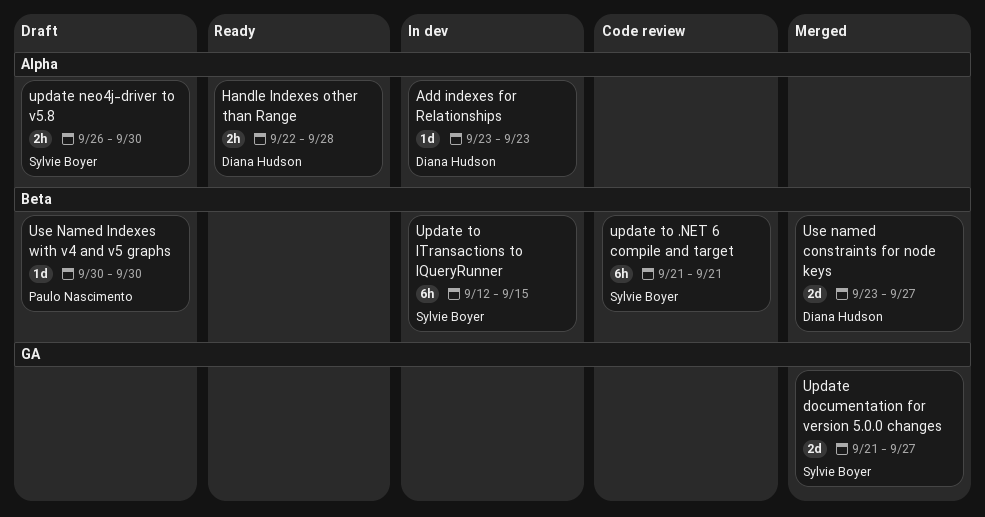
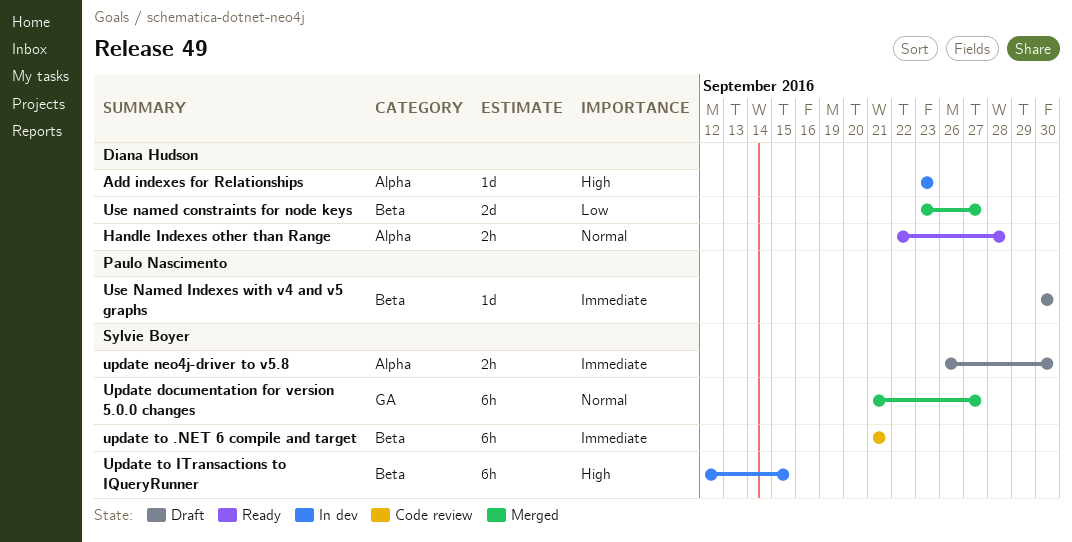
Update documentation for version 5.0.0 changes, estimate: 2d -> 6h

